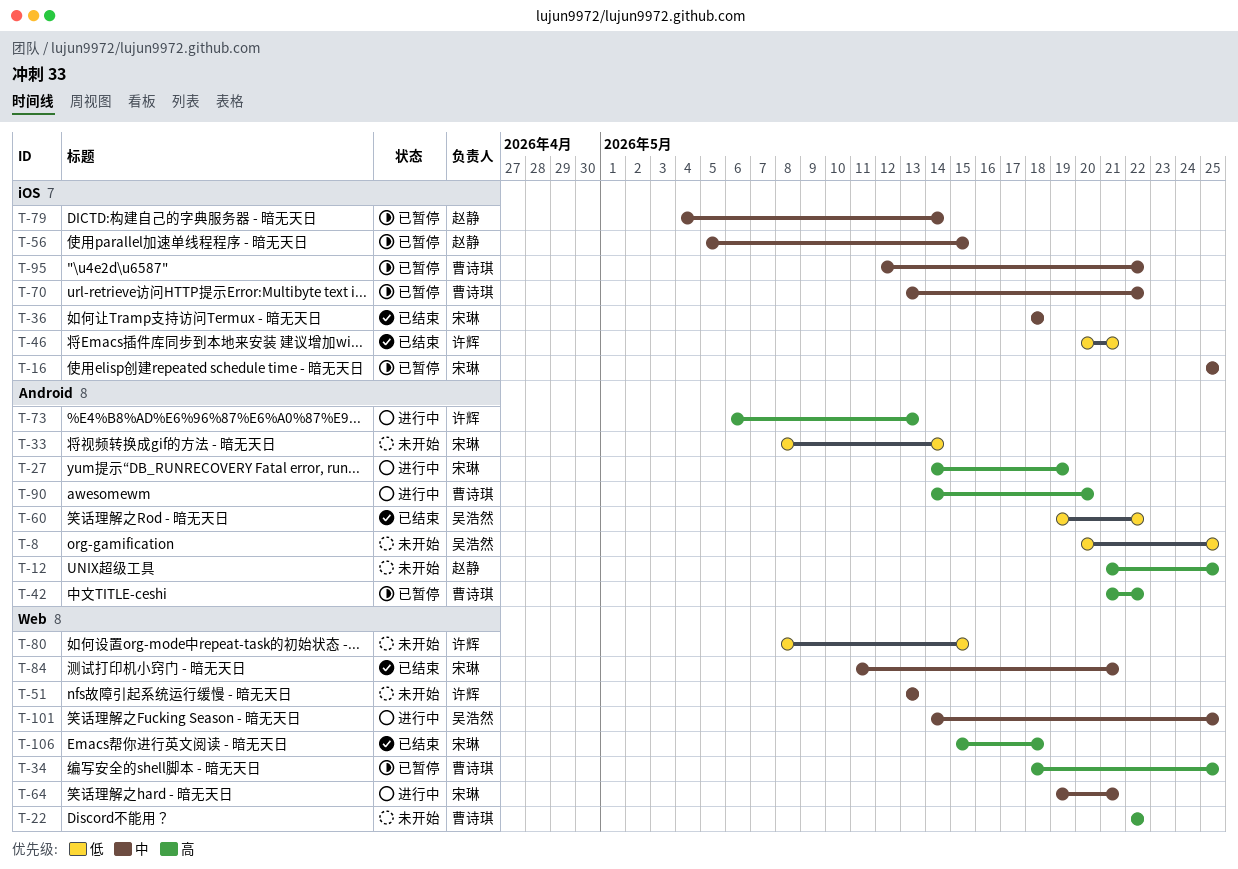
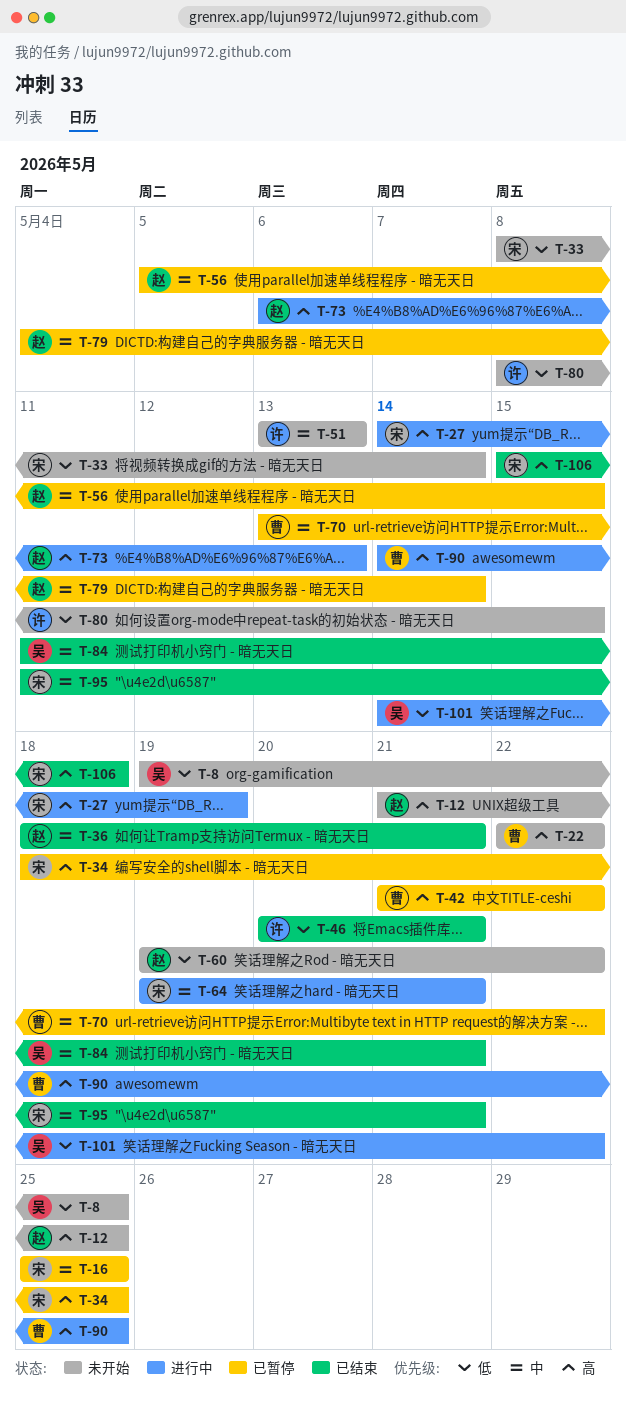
T-8, start: May 20 -> May 19
T-34, owner: 曹诗琪 -> 宋琳
T-36, owner: 宋琳 -> 赵静
T-36, due: May 18 -> May 21
T-60, status: 已结束 -> 未开始
T-60, owner: 吴浩然 -> 赵静
T-73, owner: 许辉 -> 赵静
T-84, owner: 宋琳 -> 吴浩然
T-90, due: May 20 -> May 25
T-95, status: 已暂停 -> 已结束
T-95, owner: 曹诗琪 -> 宋琳
T-95, start: May 12 -> May 11
T-95, due: May 22 -> May 21
T-101, priority: 中 -> 低
T-101, due: May 25 -> May 22

